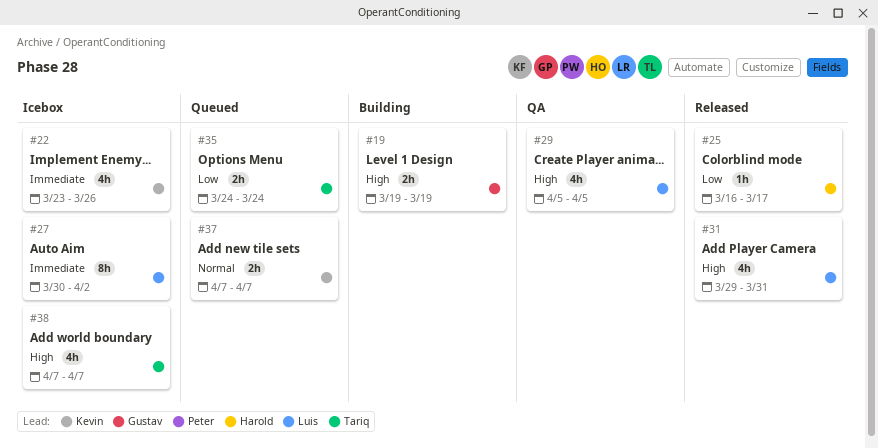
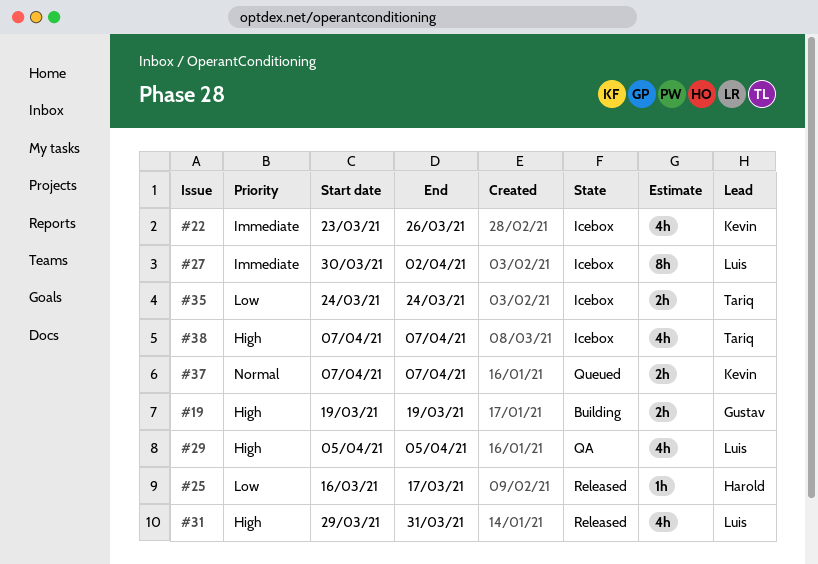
#35, status: Queued -> Icebox

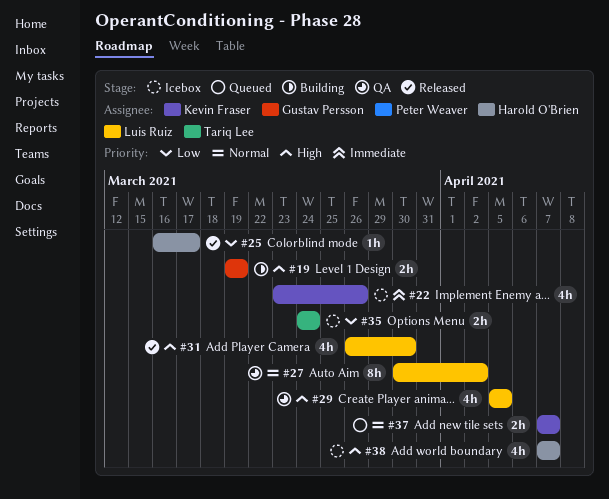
#27, status: Icebox -> QA
#27, priority: Immediate -> Normal
#31, start: Mar 29 -> Mar 26
#31, due: Mar 31 -> Mar 30
#38, owner: Tariq Lee -> Harold O'Brien

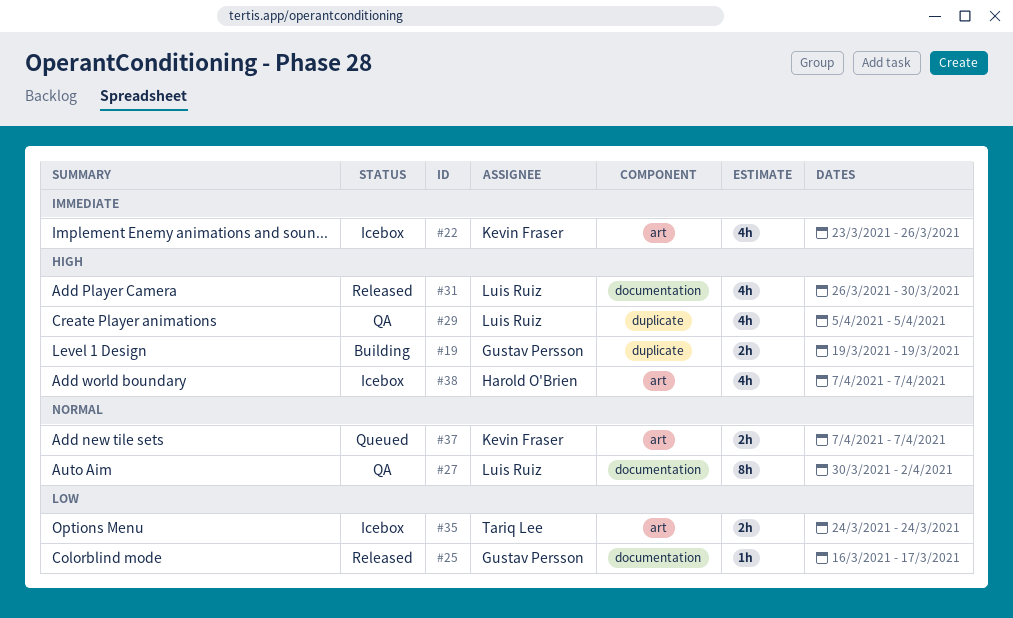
#25, owner: Harold O'Brien -> Gustav Persson

